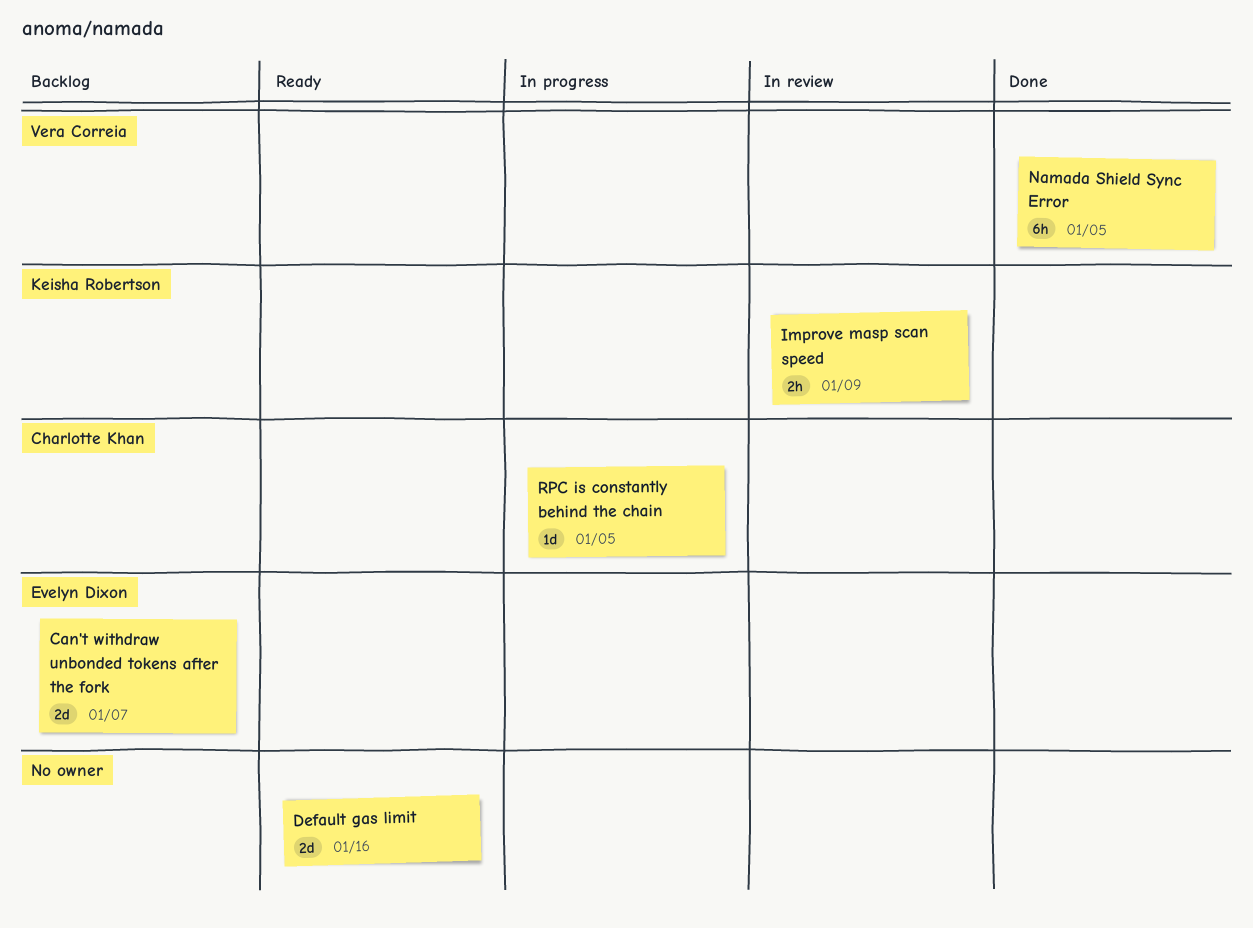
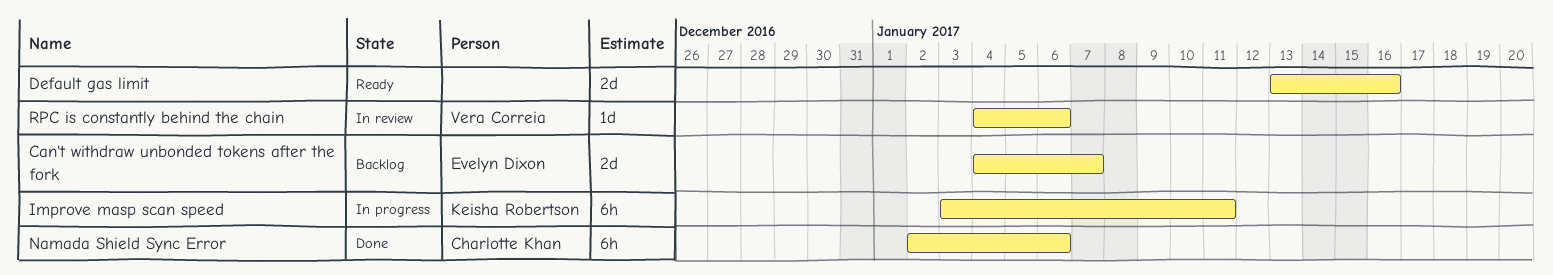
Improve masp scan speed, status: In review -> In progress
Improve masp scan speed, estimate: 2h -> 6h
Improve masp scan speed, due: Jan 9 -> Jan 11
Namada Shield Sync Error, owner: Vera Correia -> Charlotte Khan
Namada Shield Sync Error, due: Jan 5 -> Jan 6
RPC is constantly behind the chain, status: In progress -> In review
RPC is constantly behind the chain, owner: Charlotte Khan -> Vera Correia
RPC is constantly behind the chain, due: Jan 5 -> Jan 6

